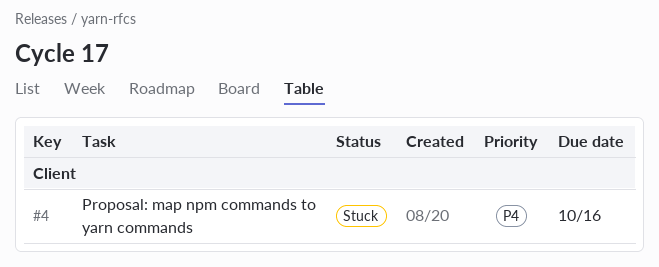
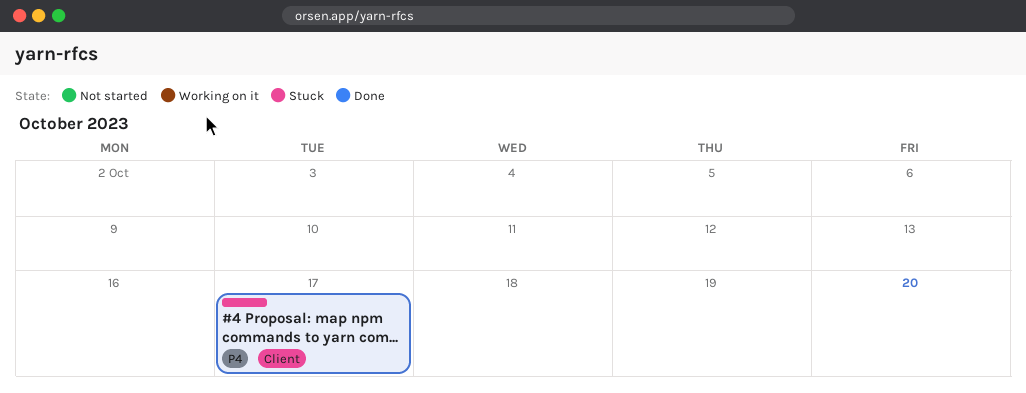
#4, due: Oct 16 -> Oct 17

